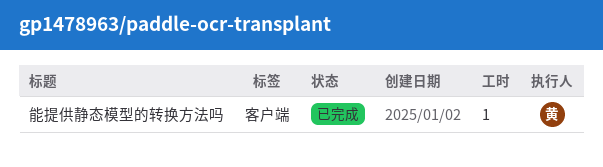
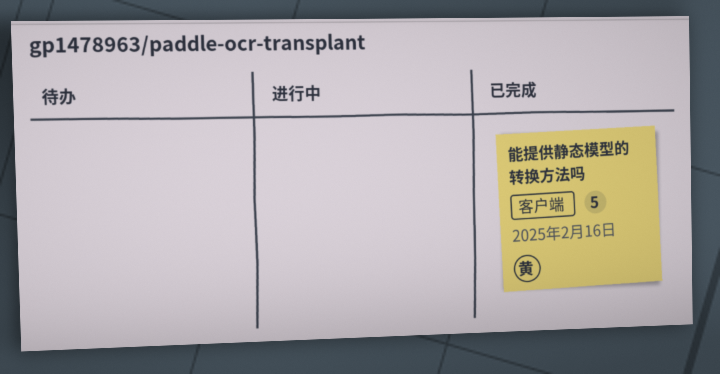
能提供静态模型的转换方法吗, estimate: 1 -> 5

